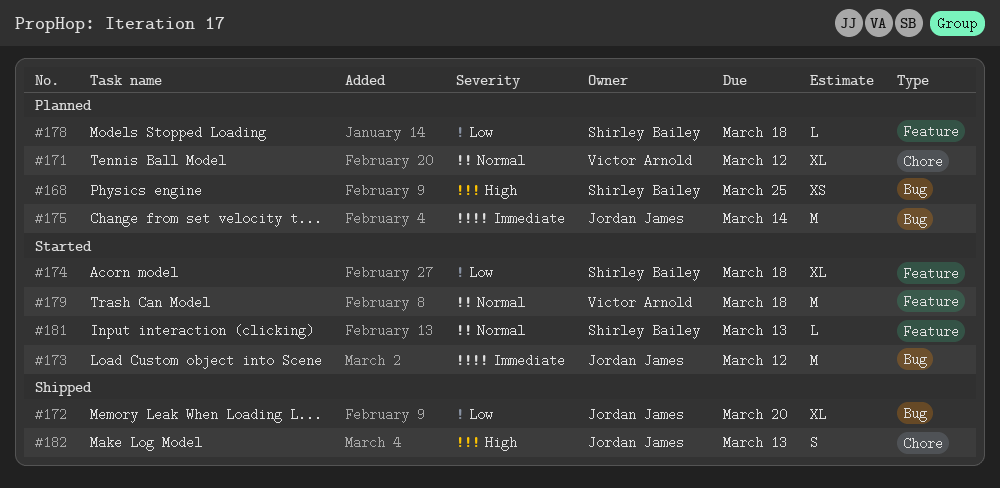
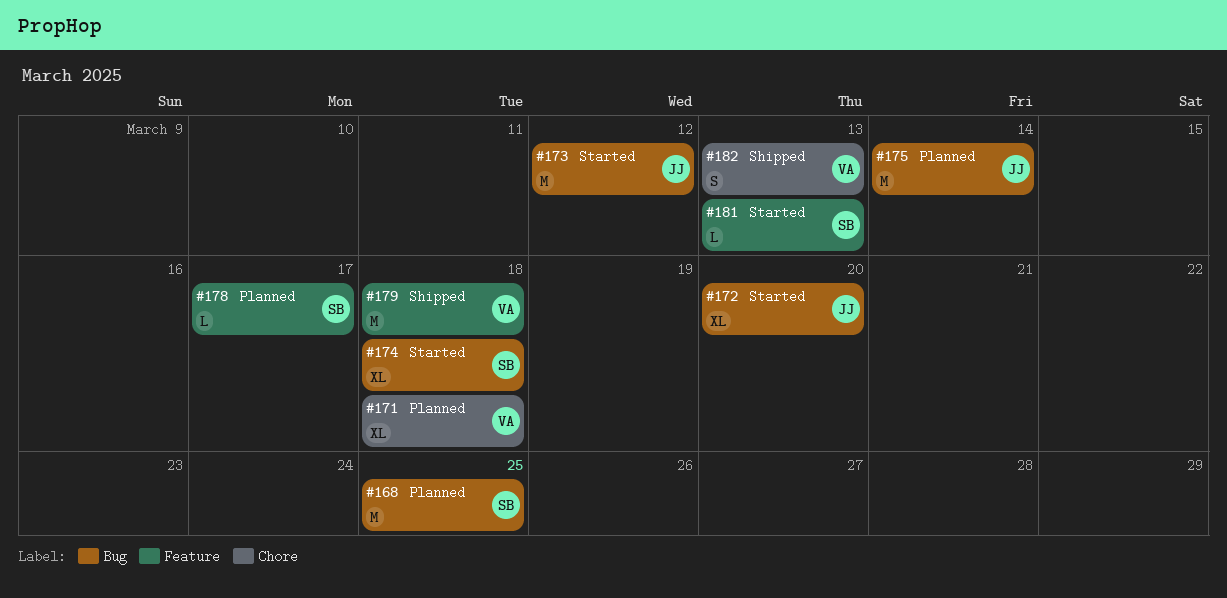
#168, estimate: XS -> M
#171, due: Mar 12 -> Mar 18
#172, status: Shipped -> Started
#174, label: Feature -> Bug
#178, due: Mar 18 -> Mar 17
#179, status: Started -> Shipped
#182, owner: Jordan James -> Victor Arnold

